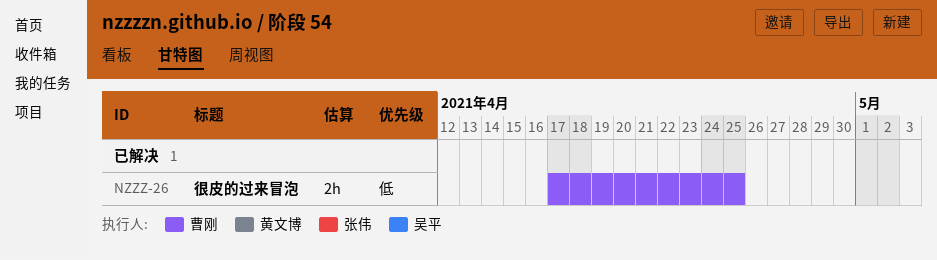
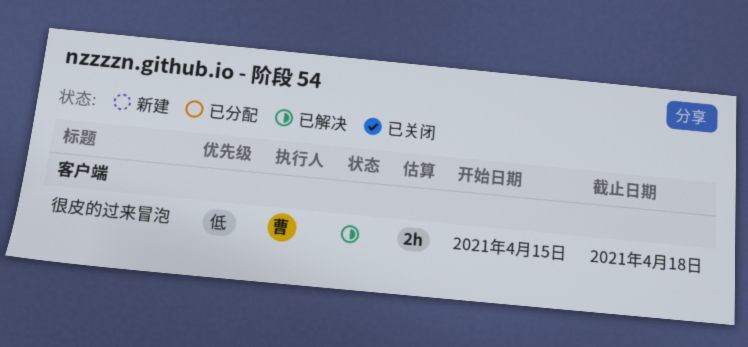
很皮的过来冒泡, start: Apr 17 -> Apr 15
很皮的过来冒泡, due: Apr 25 -> Apr 18

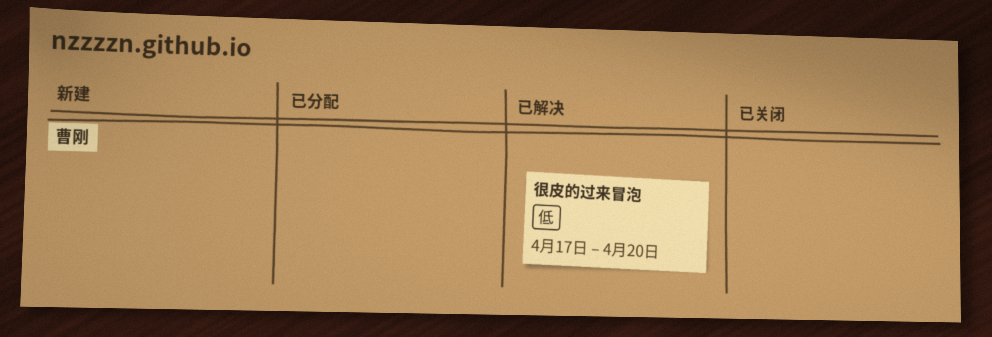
很皮的过来冒泡, start: Apr 15 -> Apr 17
很皮的过来冒泡, due: Apr 18 -> Apr 20

